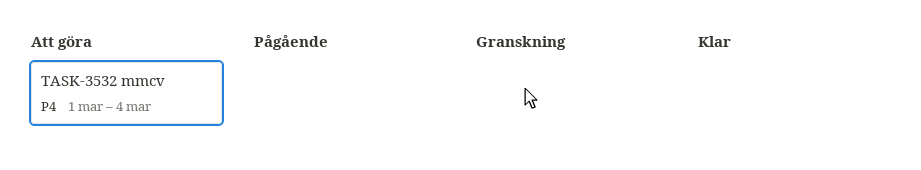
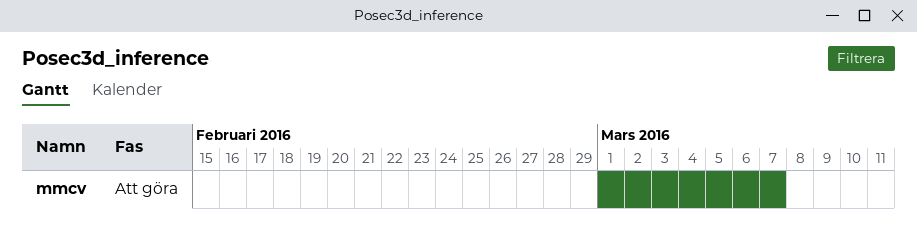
mmcv, due: Mar 4 -> Mar 7

